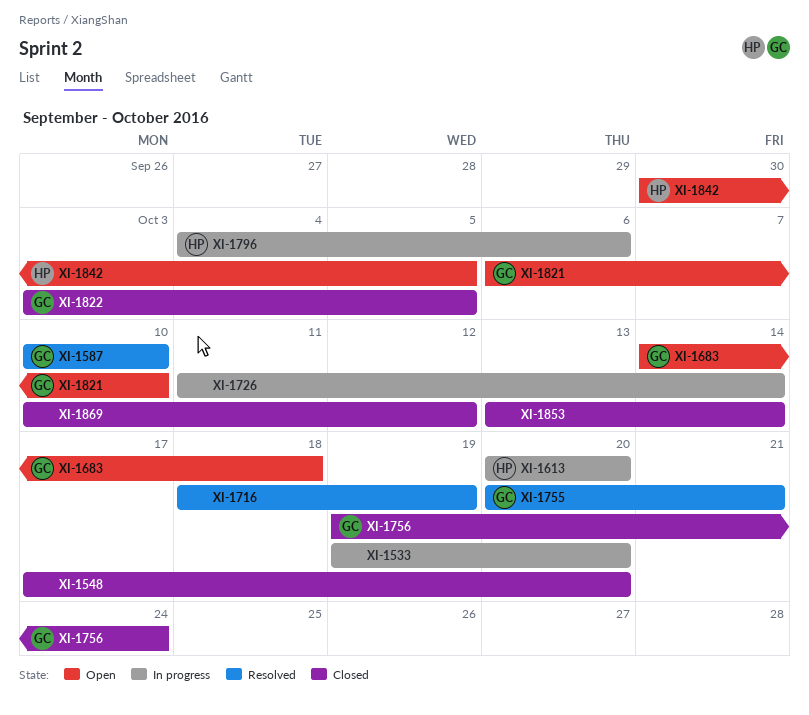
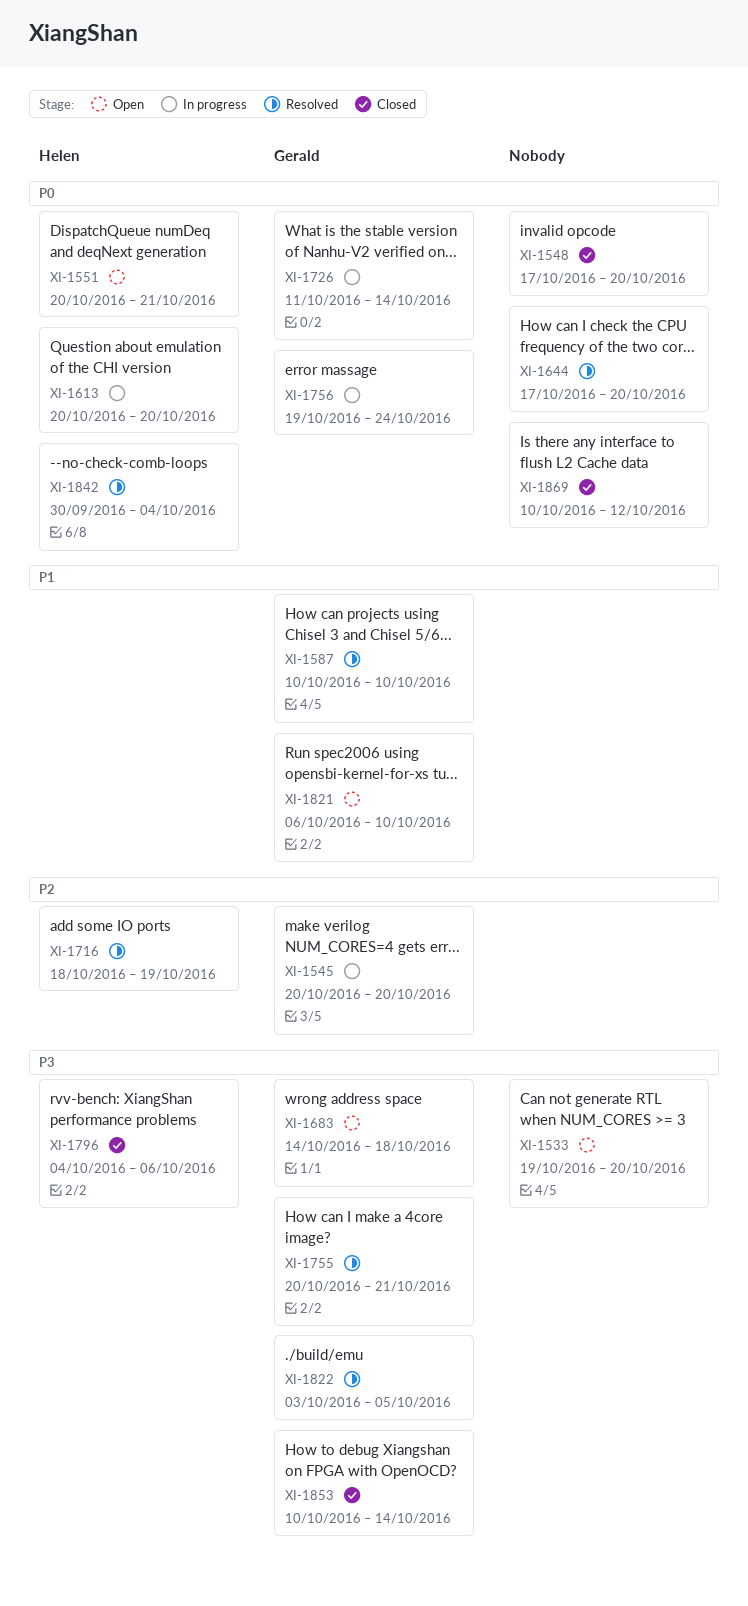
XI-1533, status: In progress -> Open
XI-1545: none -> present
XI-1551: none -> present
XI-1644: none -> present
XI-1716, owner: none -> Helen
XI-1726, owner: none -> Gerald
XI-1756, status: Closed -> In progress
XI-1796, status: In progress -> Closed
XI-1822, status: Closed -> Resolved
XI-1842, status: Open -> Resolved
XI-1842, due: Oct 5 -> Oct 4
XI-1853, owner: none -> Gerald
XI-1853, start: Oct 13 -> Oct 10

